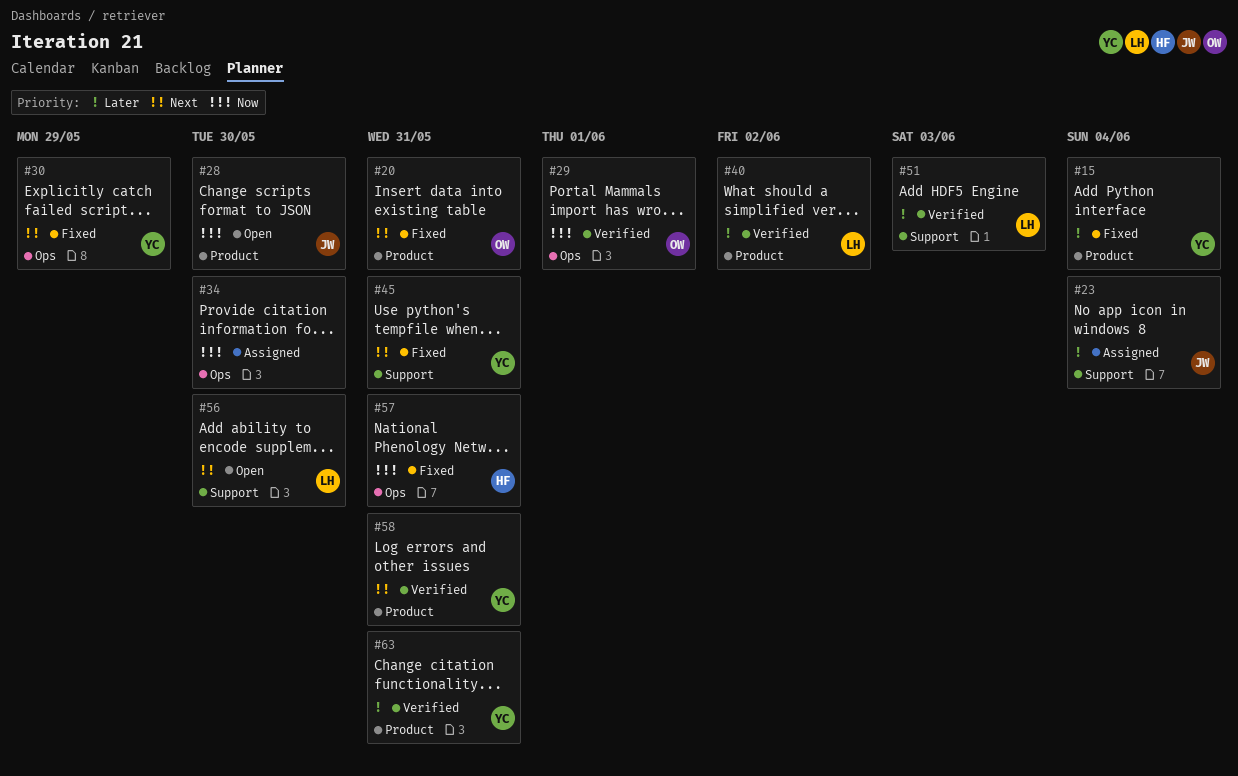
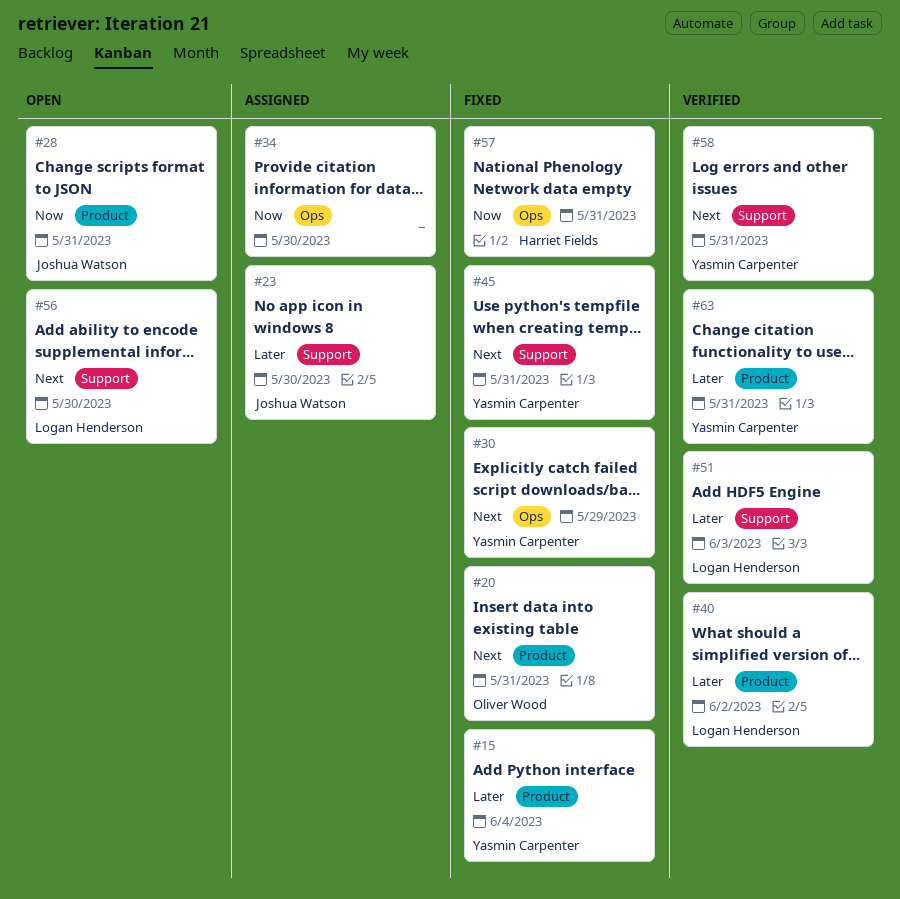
#23, due: Jun 4 -> May 30
#28, due: May 30 -> May 31
#29: present -> none
#58, label: Product -> Support

